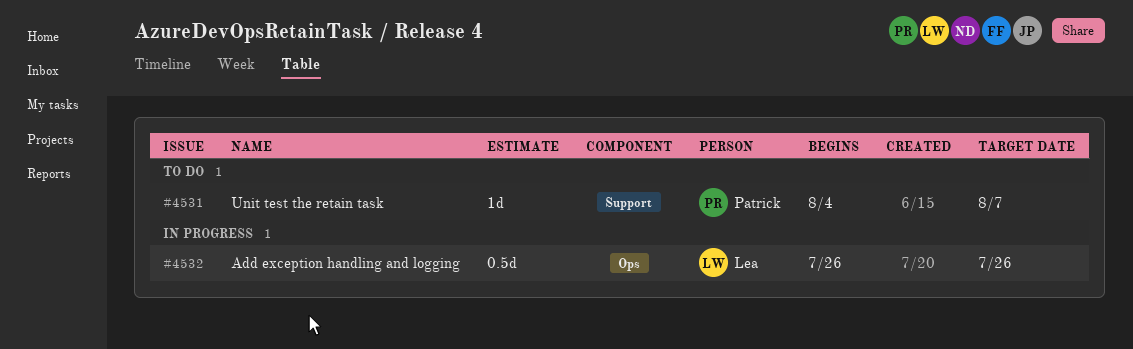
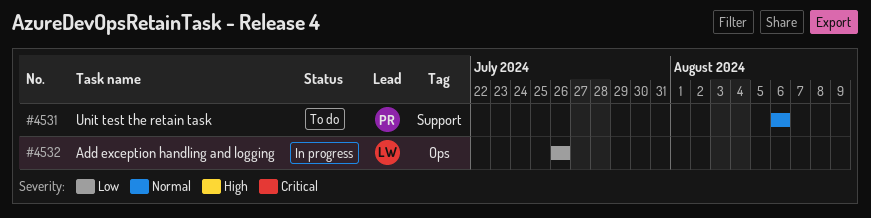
#4531, start: Aug 4 -> Aug 6
#4531, due: Aug 7 -> Aug 6

